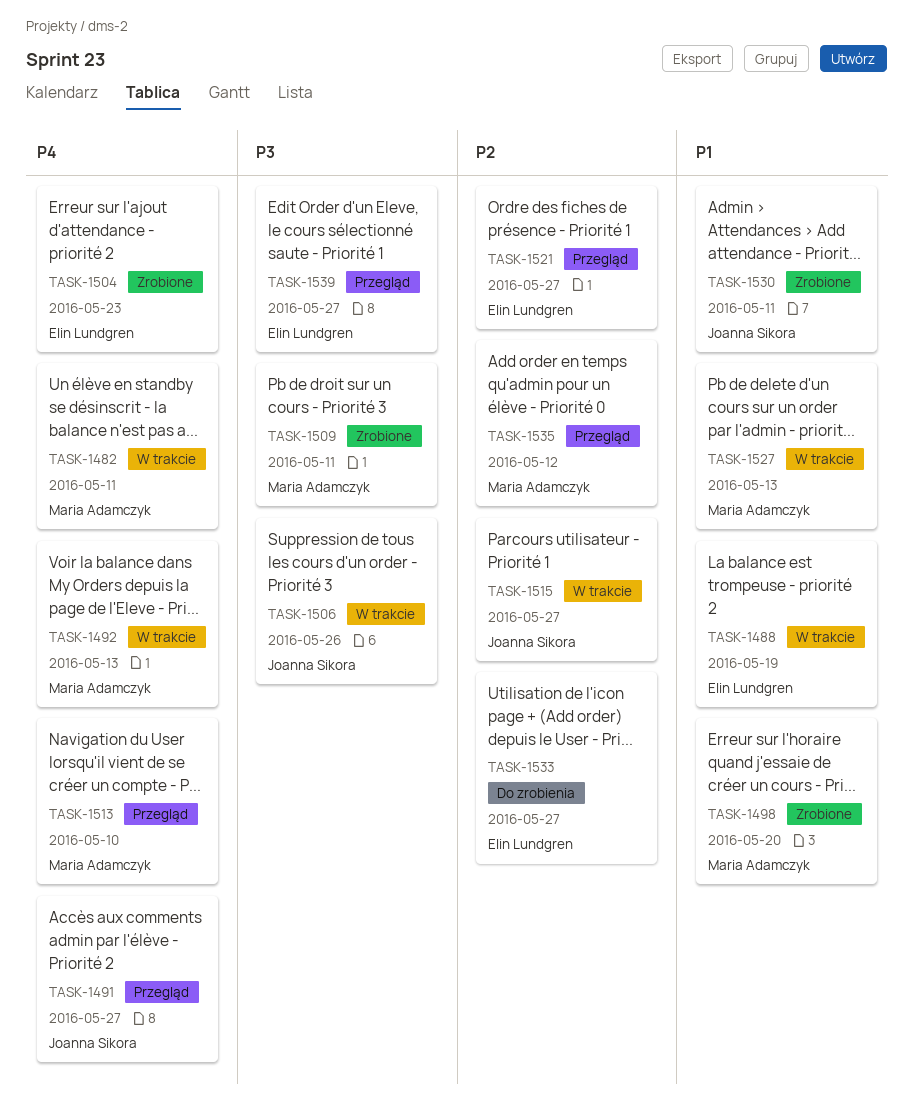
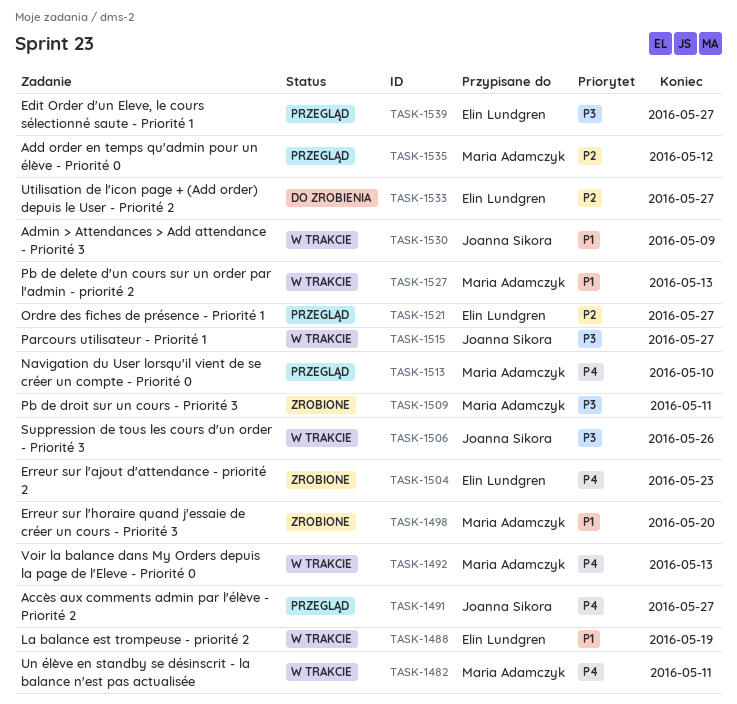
TASK-1515, priority: P2 -> P3
TASK-1530, status: Zrobione -> W trakcie
TASK-1530, due: May 11 -> May 9

